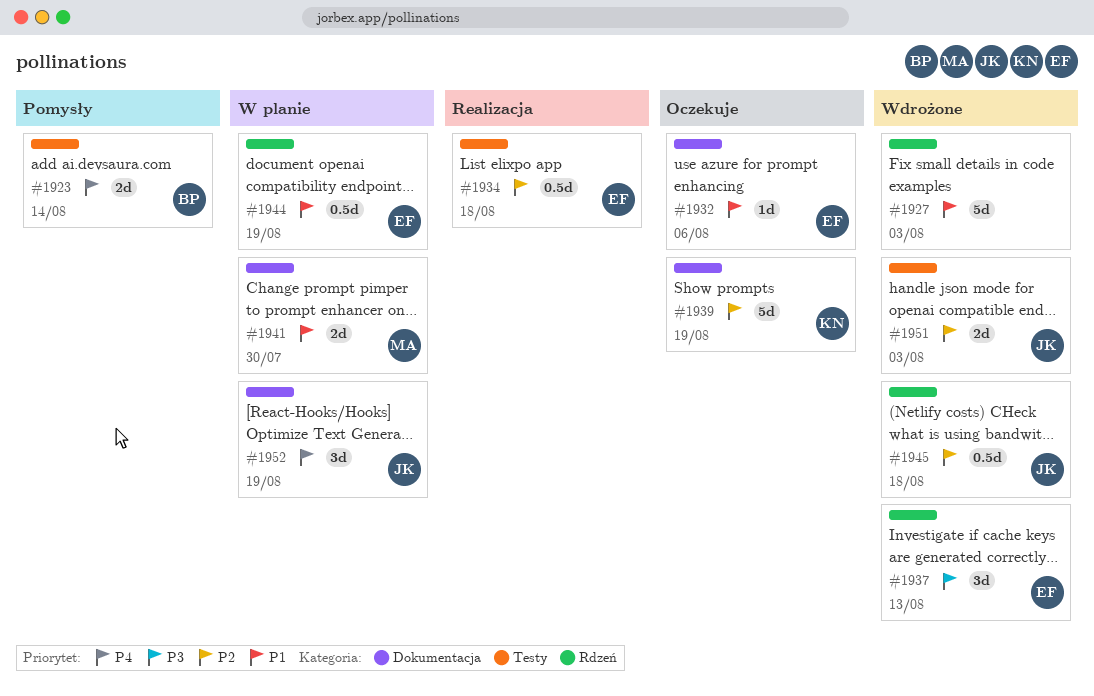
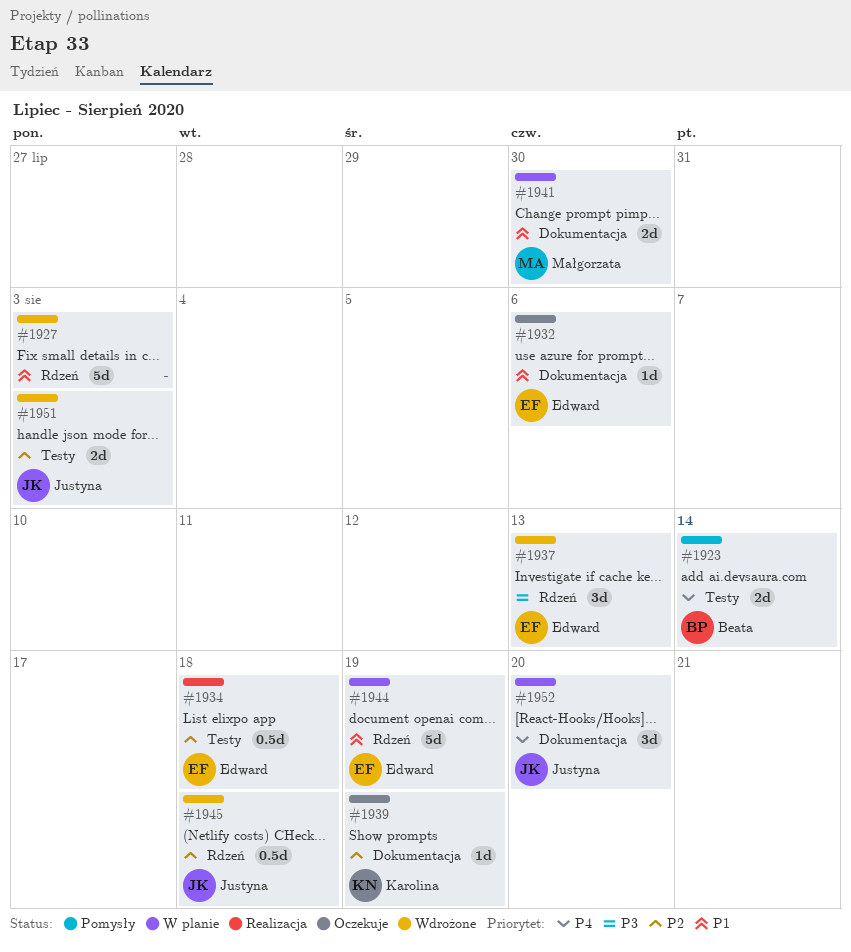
#1939, estimate: 5d -> 1d
#1944, estimate: 0.5d -> 5d
#1952, due: Aug 19 -> Aug 20

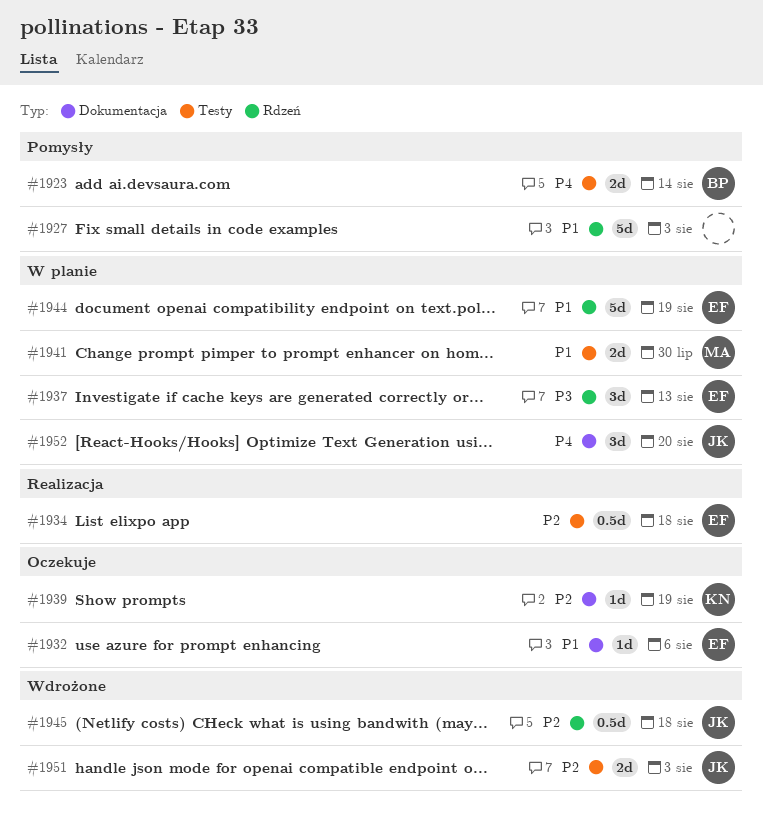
#1927, status: Wdrożone -> Pomysły
#1937, status: Wdrożone -> W planie
#1941, label: Dokumentacja -> Testy

